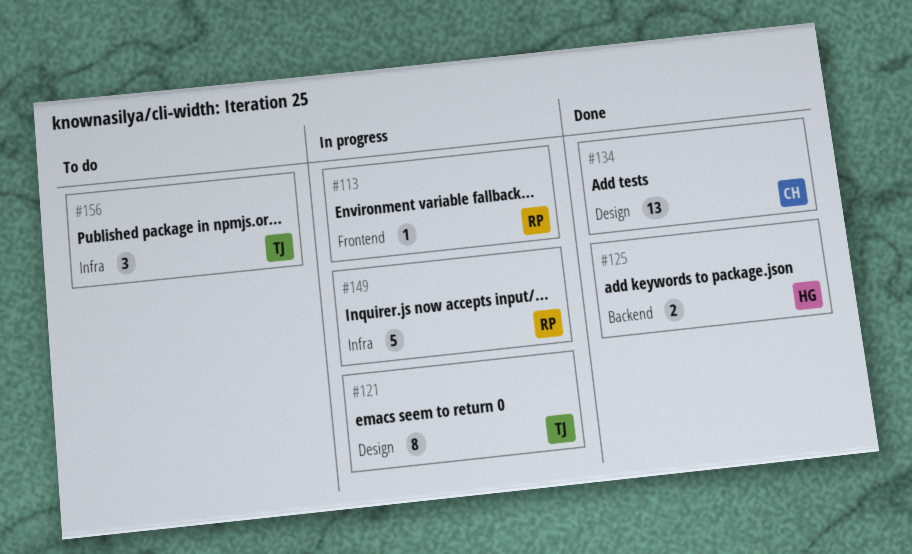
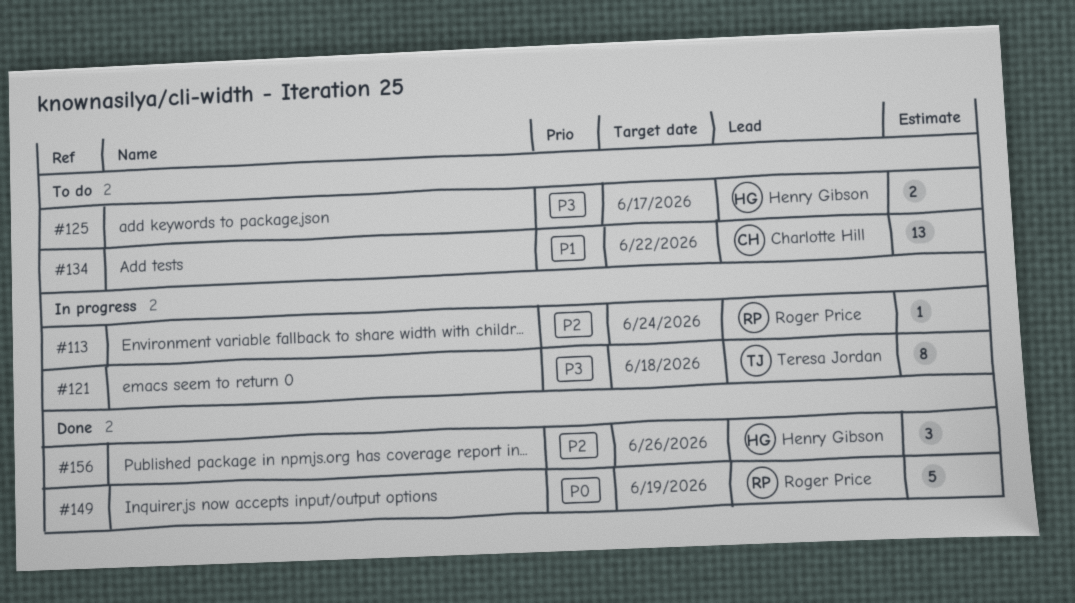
#125, status: Done -> To do
#134, status: Done -> To do
#149, status: In progress -> Done
#156, status: To do -> Done
#156, owner: Teresa Jordan -> Henry Gibson

